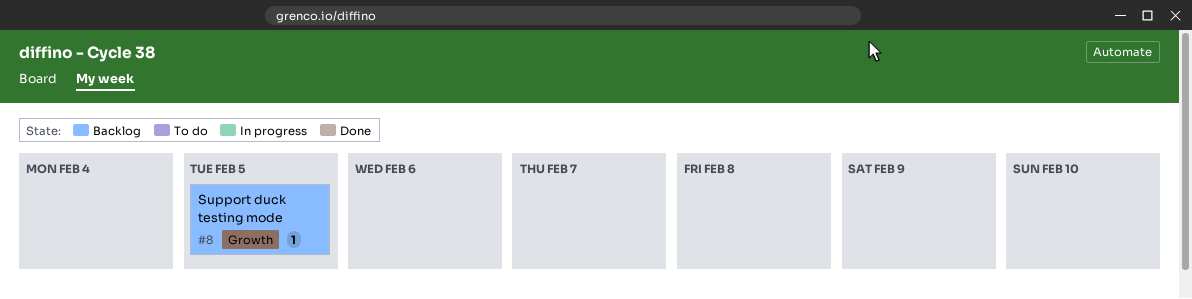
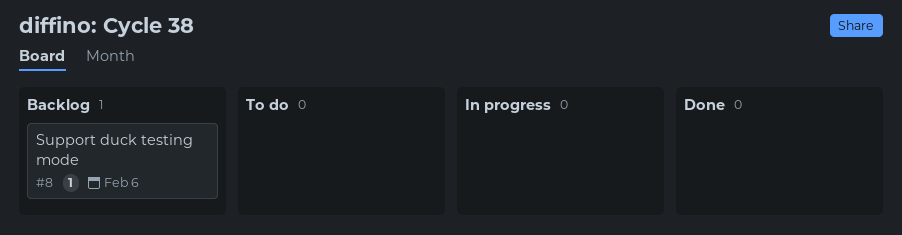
#8, due: Feb 5 -> Feb 6

